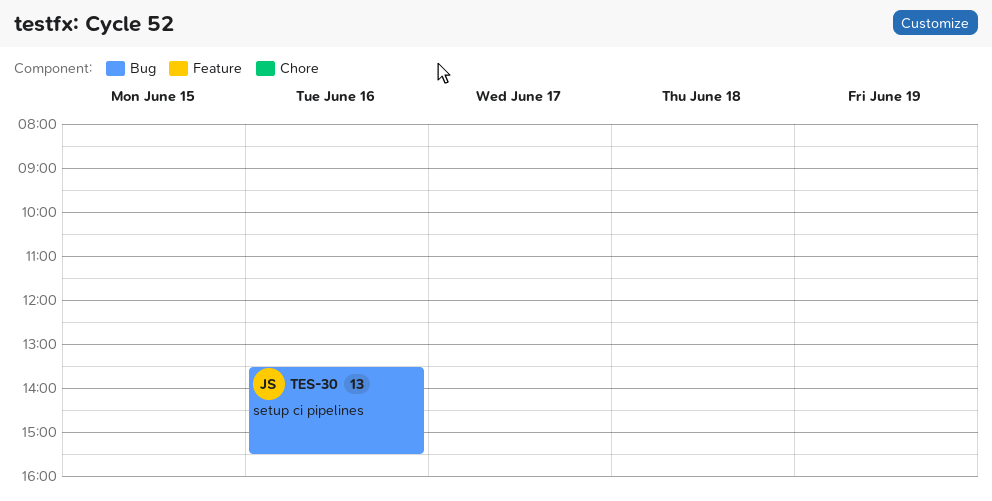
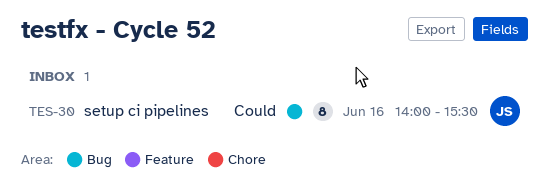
TES-30, estimate: 13 -> 8
TES-30, begins: 13:30 -> 14:00

